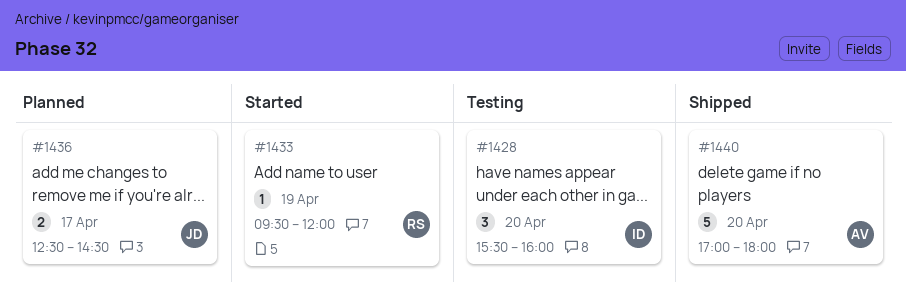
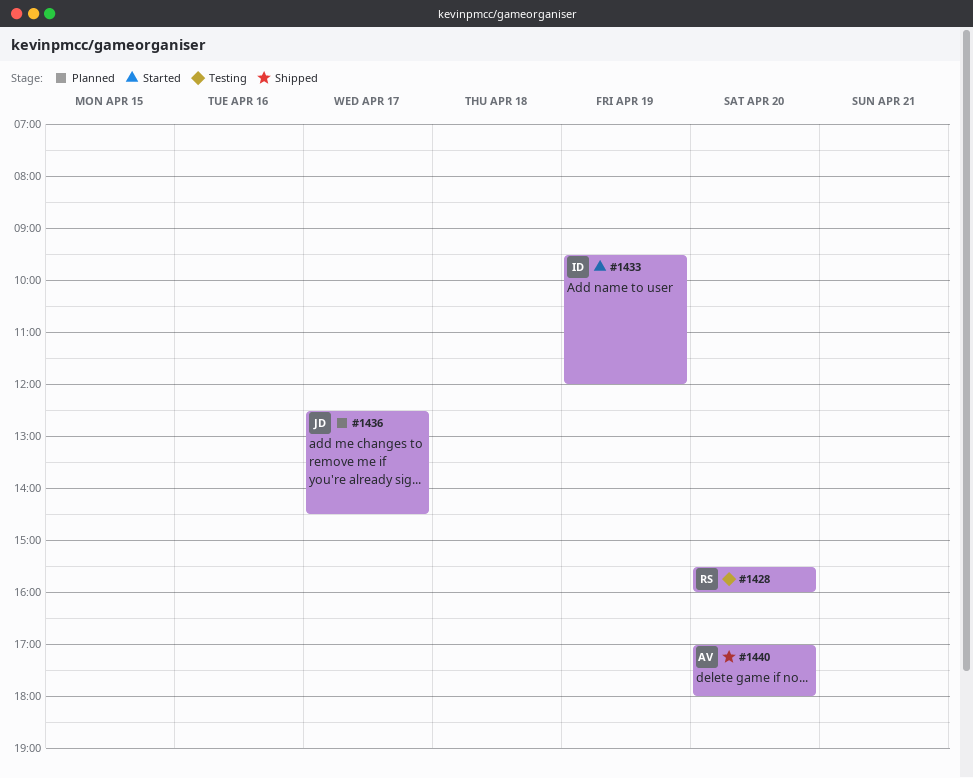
#1428, owner: ID -> RS
#1433, owner: RS -> ID

